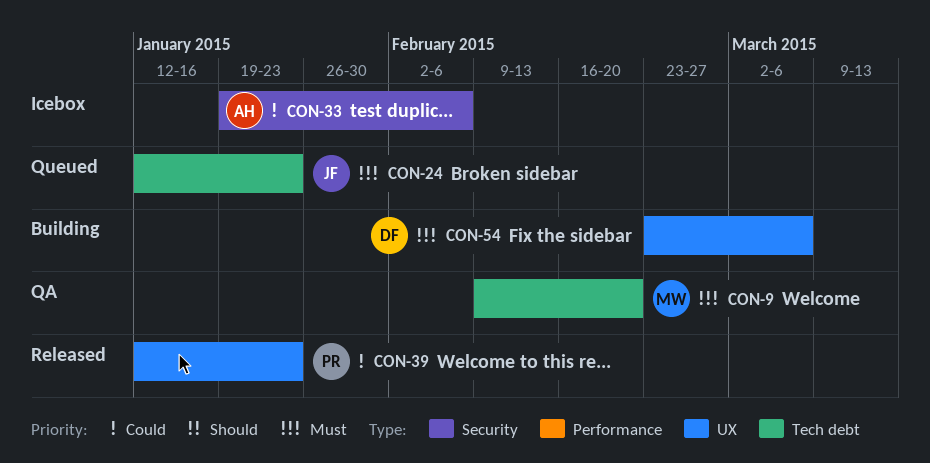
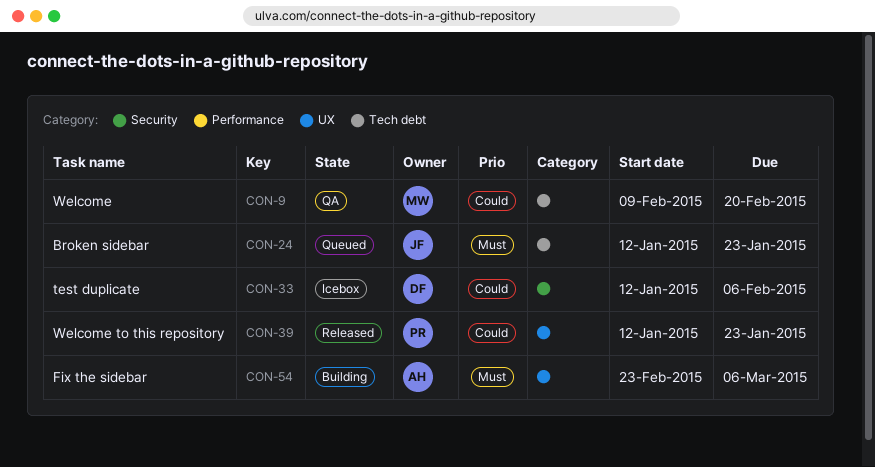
CON-9, priority: Must -> Could
CON-33, owner: AH -> DF
CON-33, start: Jan 19 -> Jan 12
CON-54, owner: DF -> AH

